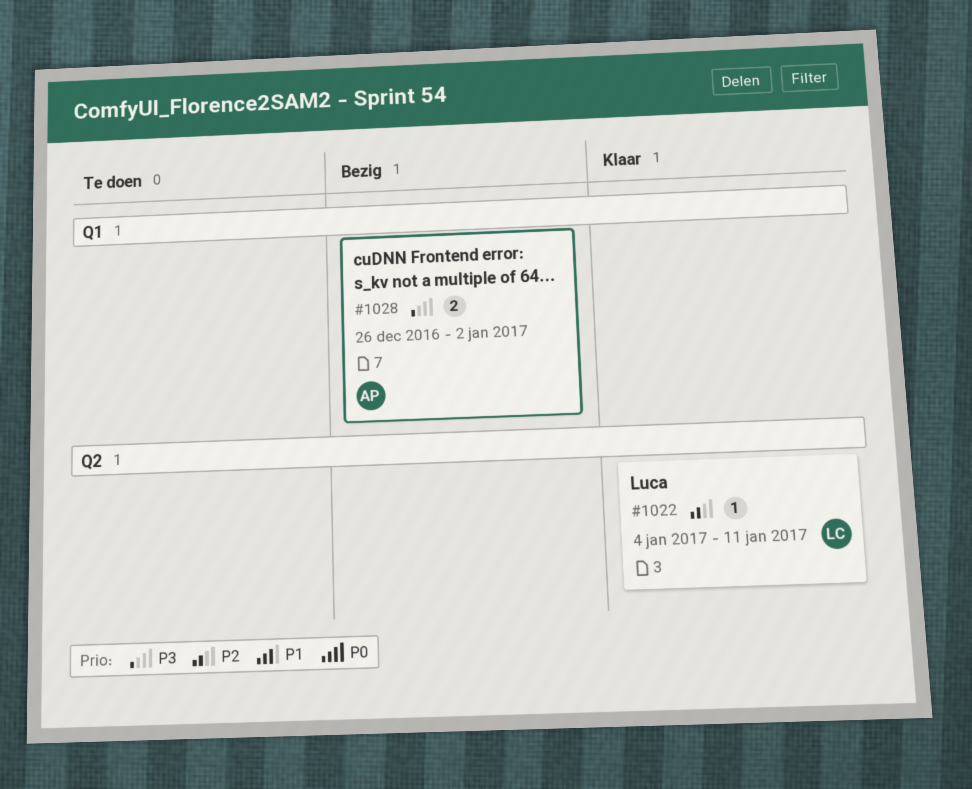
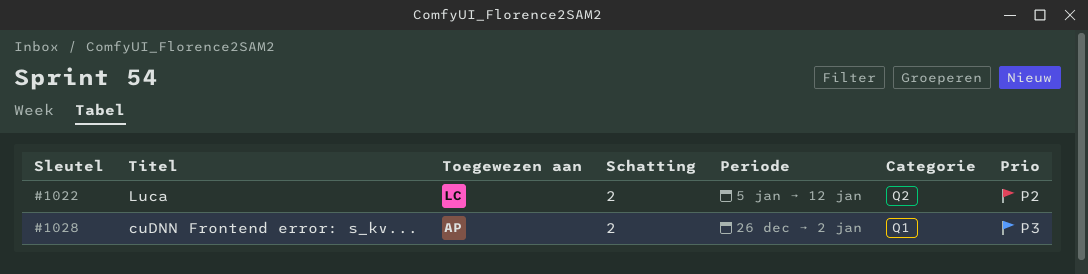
#1022, estimate: 1 -> 2
#1022, start: Jan 4 -> Jan 5
#1022, due: Jan 11 -> Jan 12

